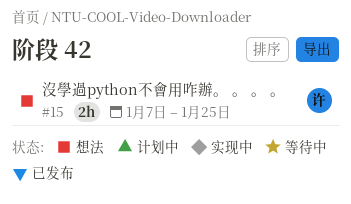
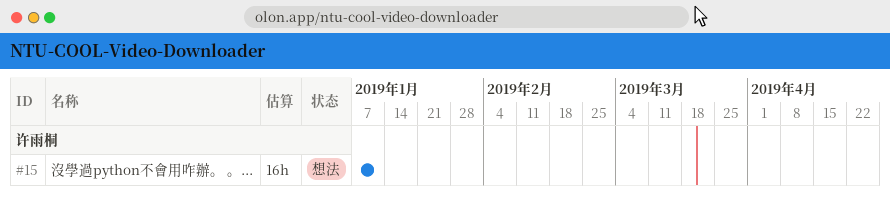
#15, estimate: 2h -> 16h
#15, due: Jan 25 -> Jan 11

